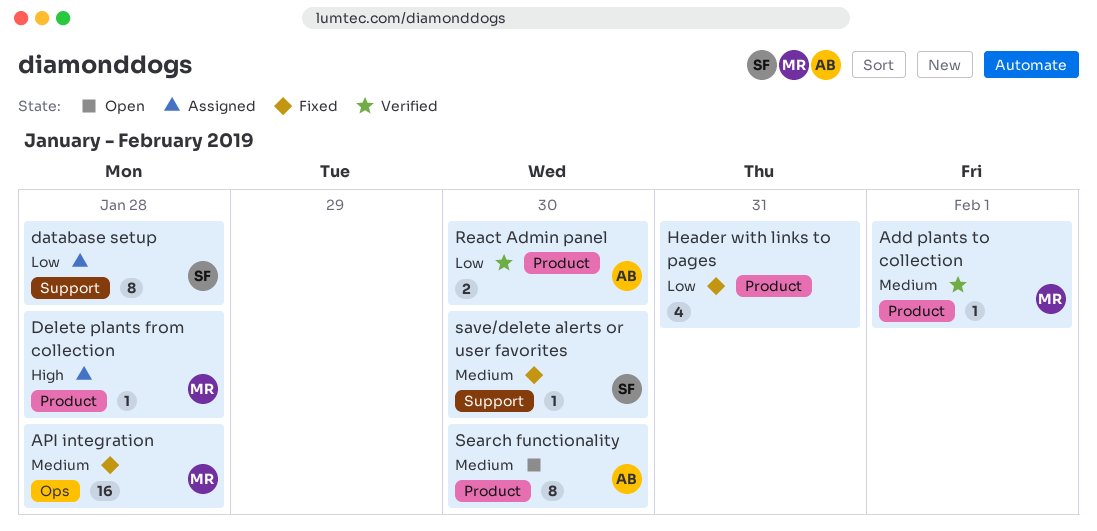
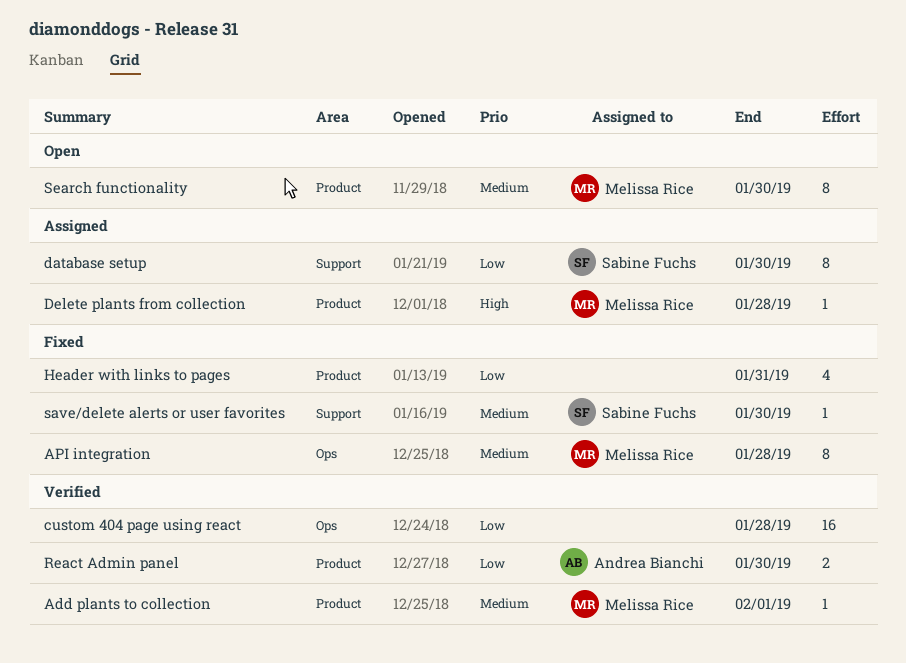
API integration, estimate: 16 -> 8
custom 404 page using react: none -> present
database setup, due: Jan 28 -> Jan 30
Search functionality, owner: Andrea Bianchi -> Melissa Rice

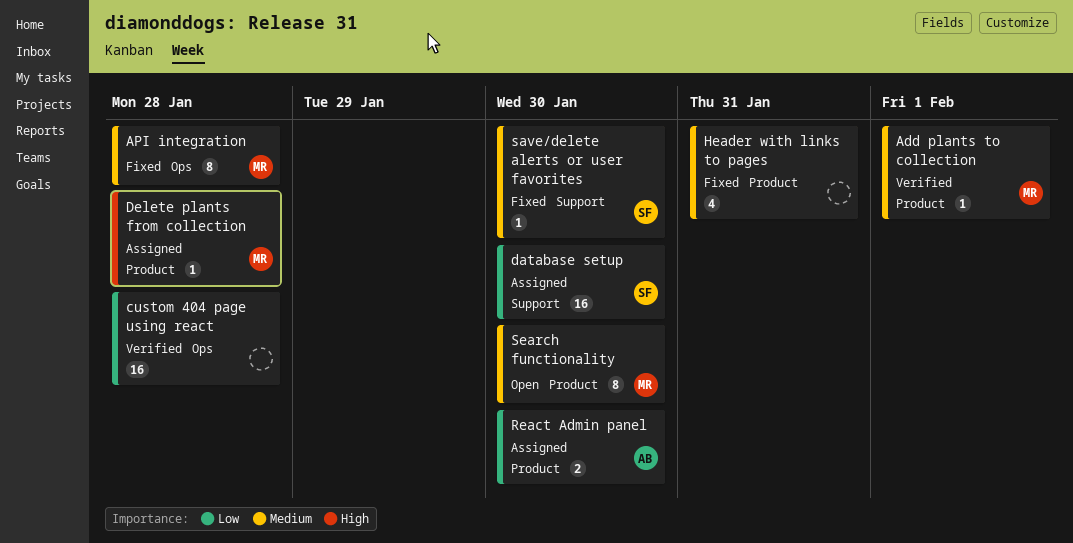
database setup, estimate: 8 -> 16
Header with links to pages, priority: Low -> Medium
React Admin panel, status: Verified -> Assigned

